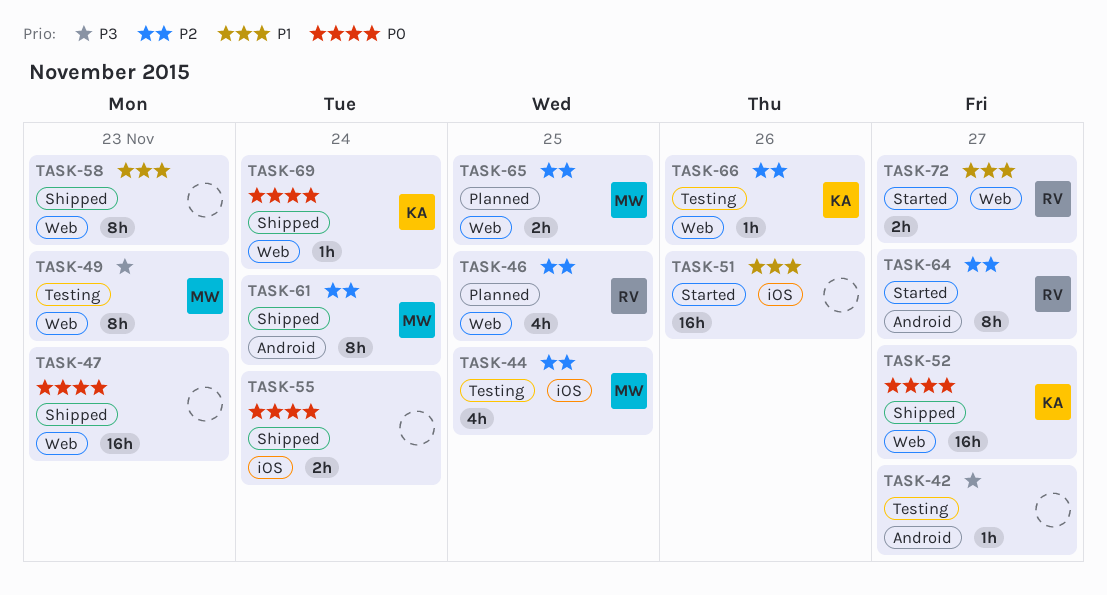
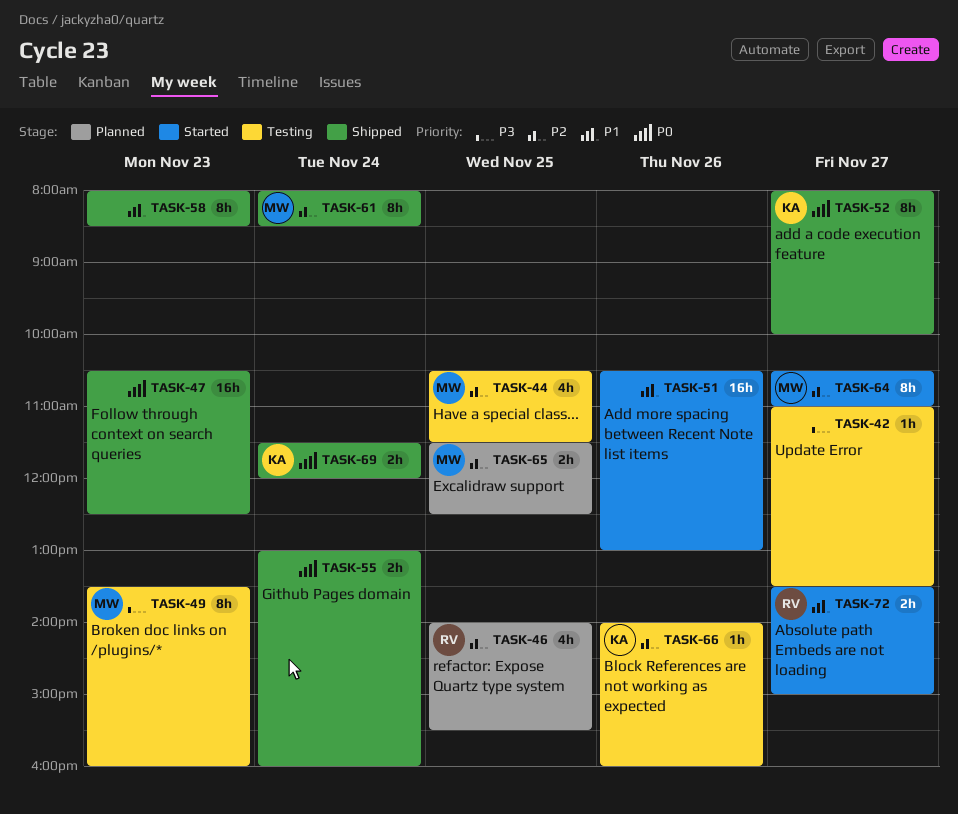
TASK-52, estimate: 16h -> 8h
TASK-64, owner: RV -> MW
TASK-69, estimate: 1h -> 2h

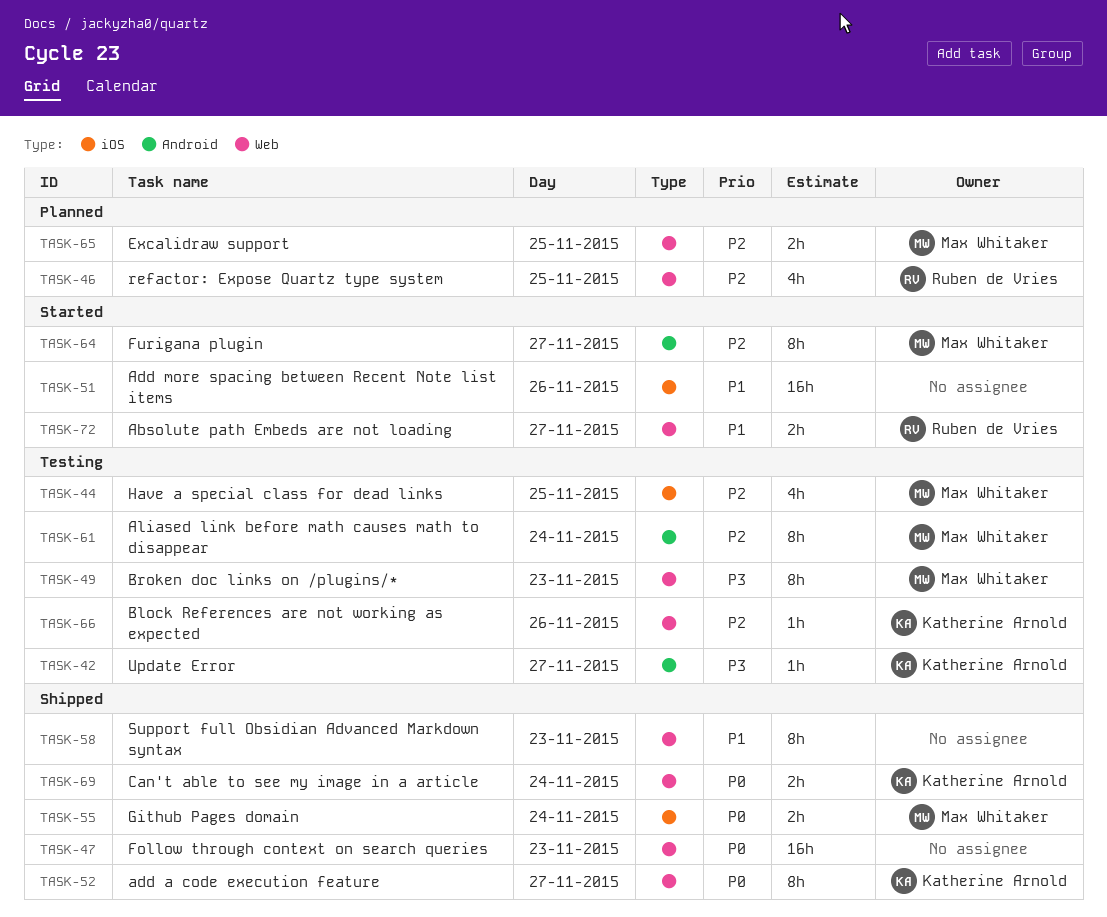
TASK-42, owner: none -> Katherine Arnold
TASK-55, owner: none -> Max Whitaker
TASK-61, status: Shipped -> Testing

